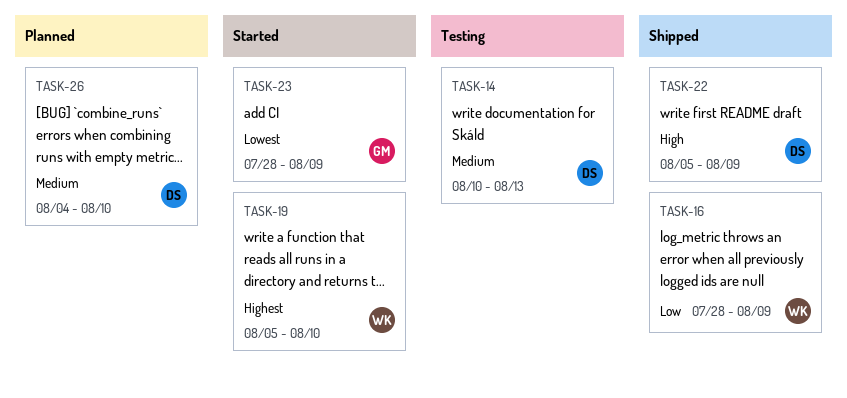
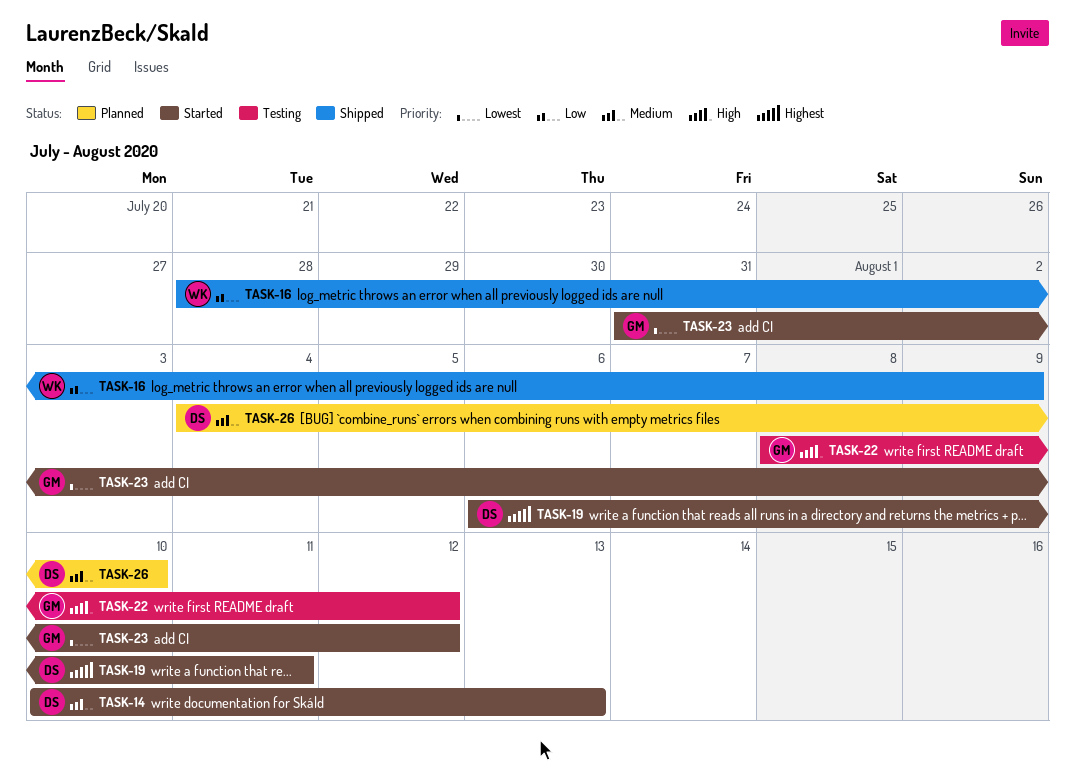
TASK-14, status: Testing -> Started
TASK-19, owner: WK -> DS
TASK-19, start: Aug 5 -> Aug 6
TASK-19, due: Aug 10 -> Aug 11
TASK-22, status: Shipped -> Testing
TASK-22, owner: DS -> GM
TASK-22, start: Aug 5 -> Aug 8
TASK-22, due: Aug 9 -> Aug 12
TASK-23, start: Jul 28 -> Jul 31
TASK-23, due: Aug 9 -> Aug 12

